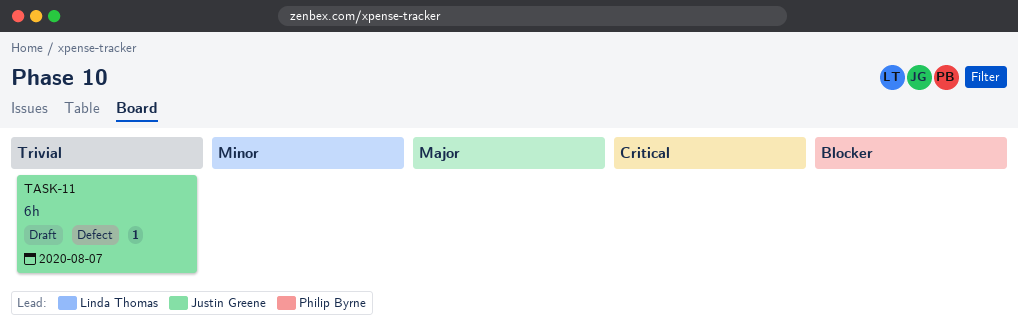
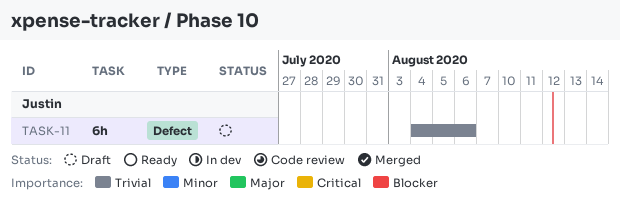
TASK-11, due: Aug 7 -> Aug 6

